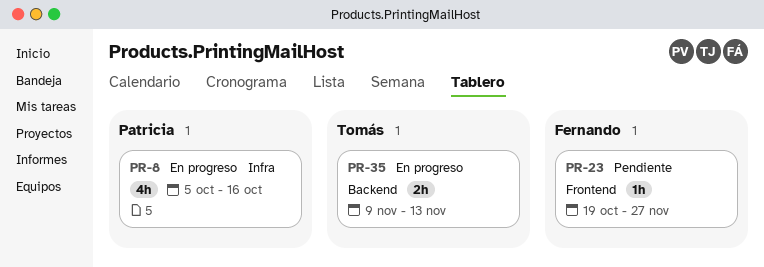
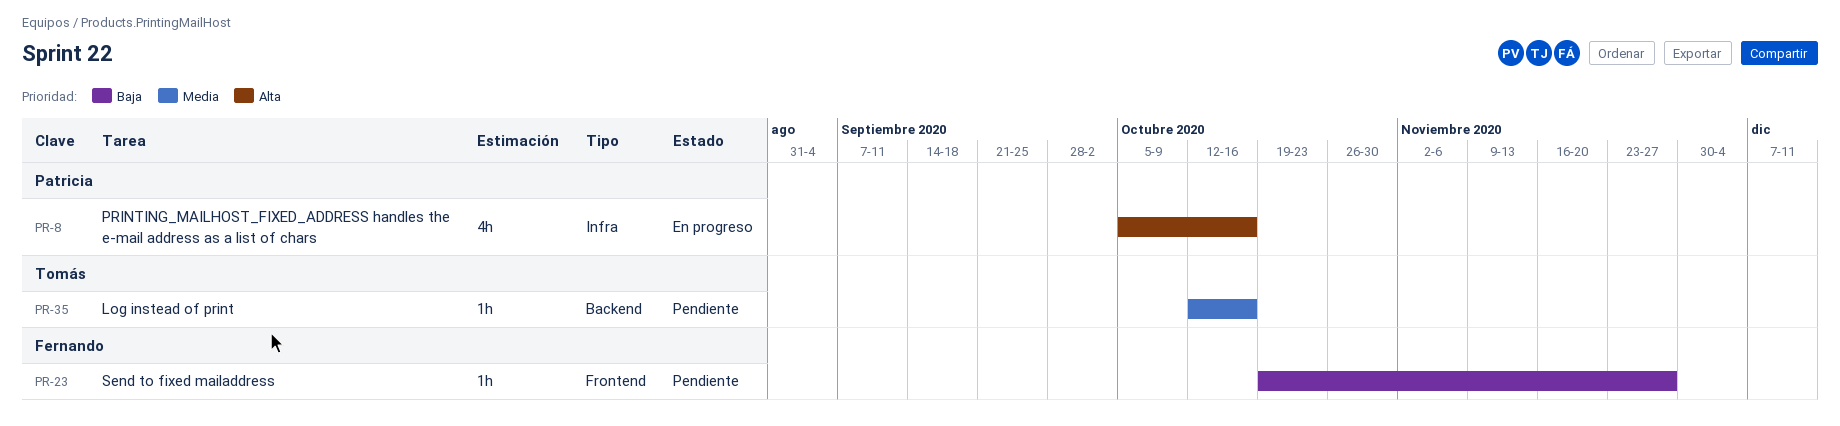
PR-35, status: En progreso -> Pendiente
PR-35, estimate: 2h -> 1h
PR-35, start: Nov 9 -> Oct 12
PR-35, due: Nov 13 -> Oct 16

